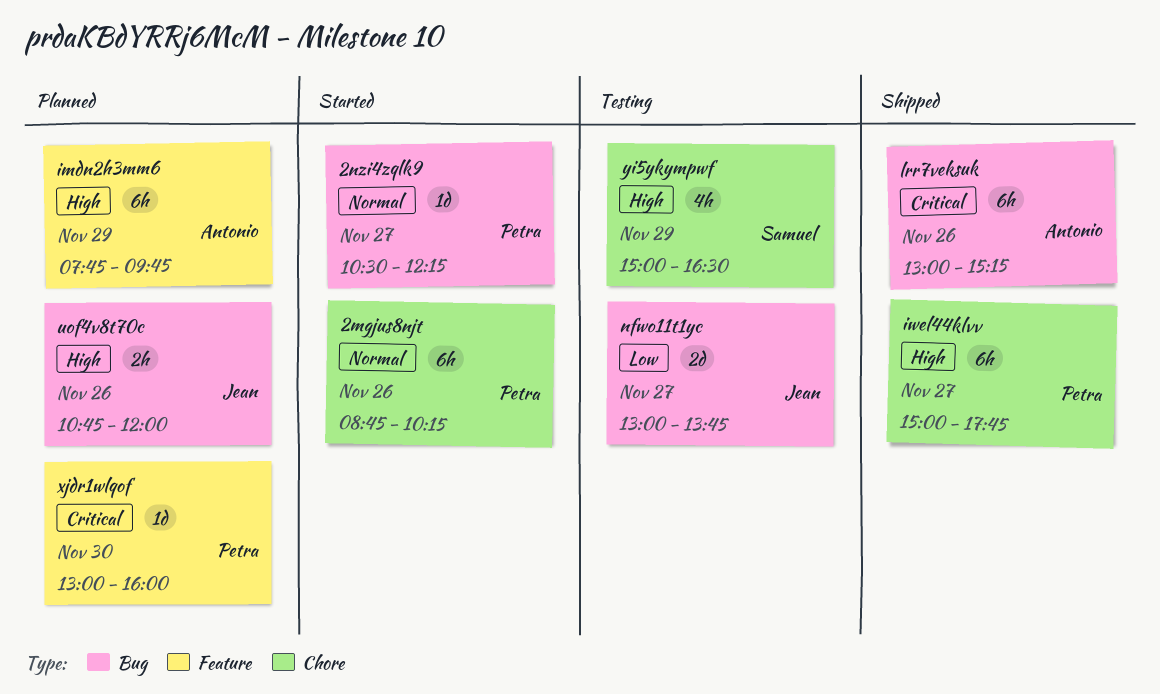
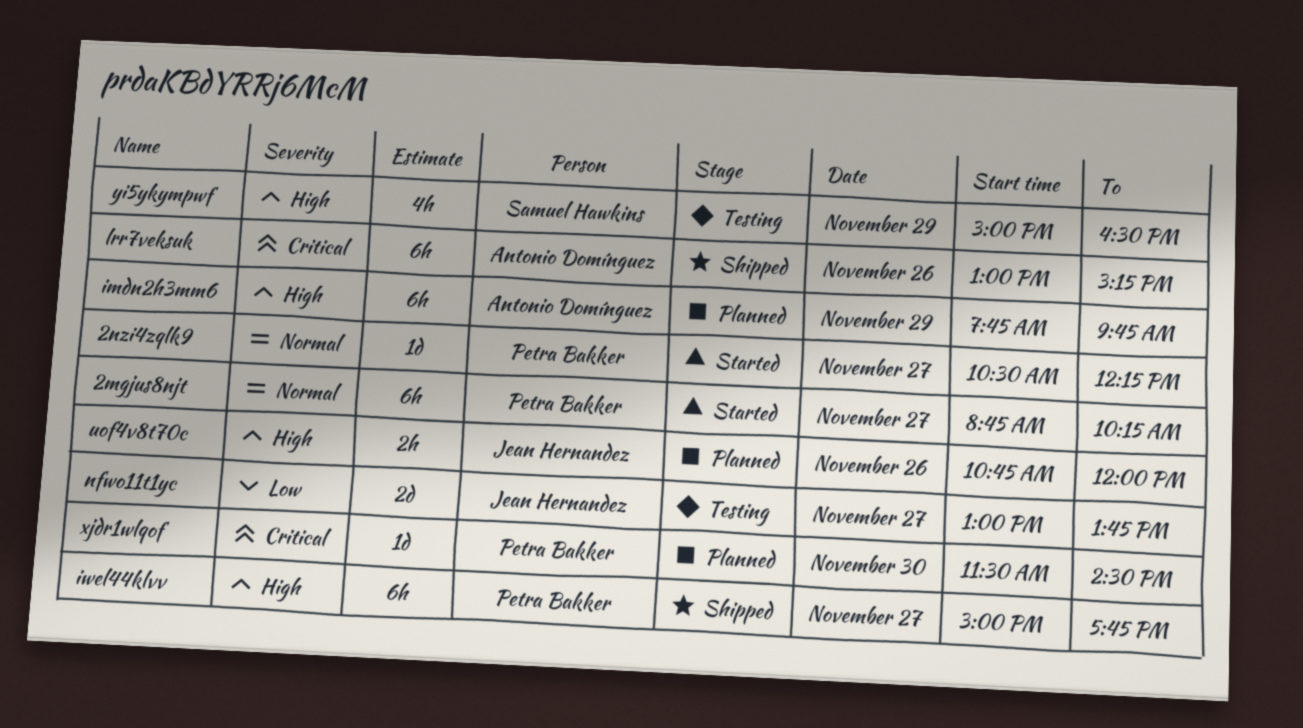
2mgjus8njt, day: Nov 26 -> Nov 27
xjdr1wlqof, begins: 13:00 -> 11:30
xjdr1wlqof, ends: 16:00 -> 14:30

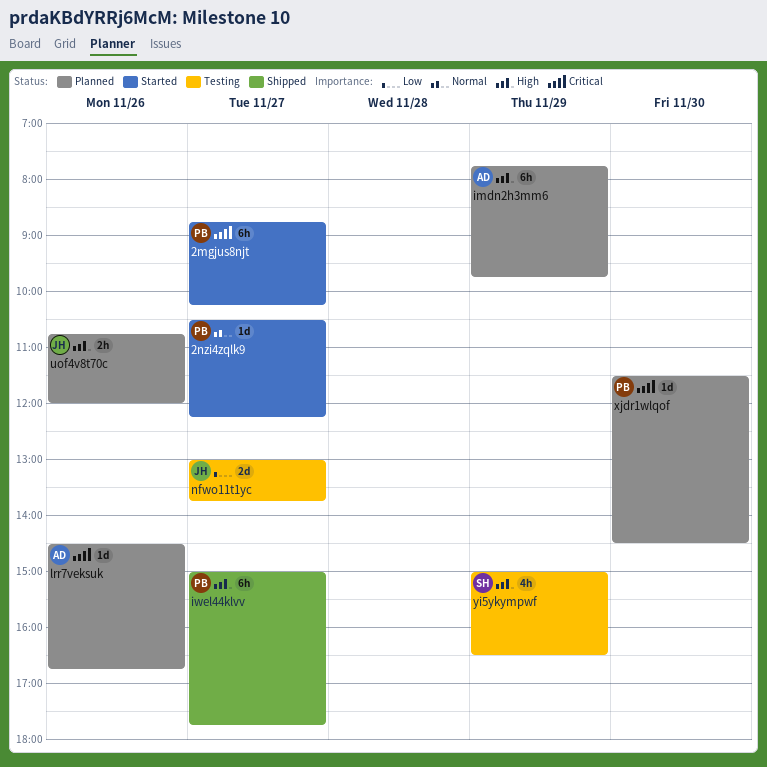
2mgjus8njt, priority: Normal -> Critical
lrr7veksuk, status: Shipped -> Planned
lrr7veksuk, estimate: 6h -> 1d
lrr7veksuk, begins: 13:00 -> 14:30
lrr7veksuk, ends: 15:15 -> 16:45

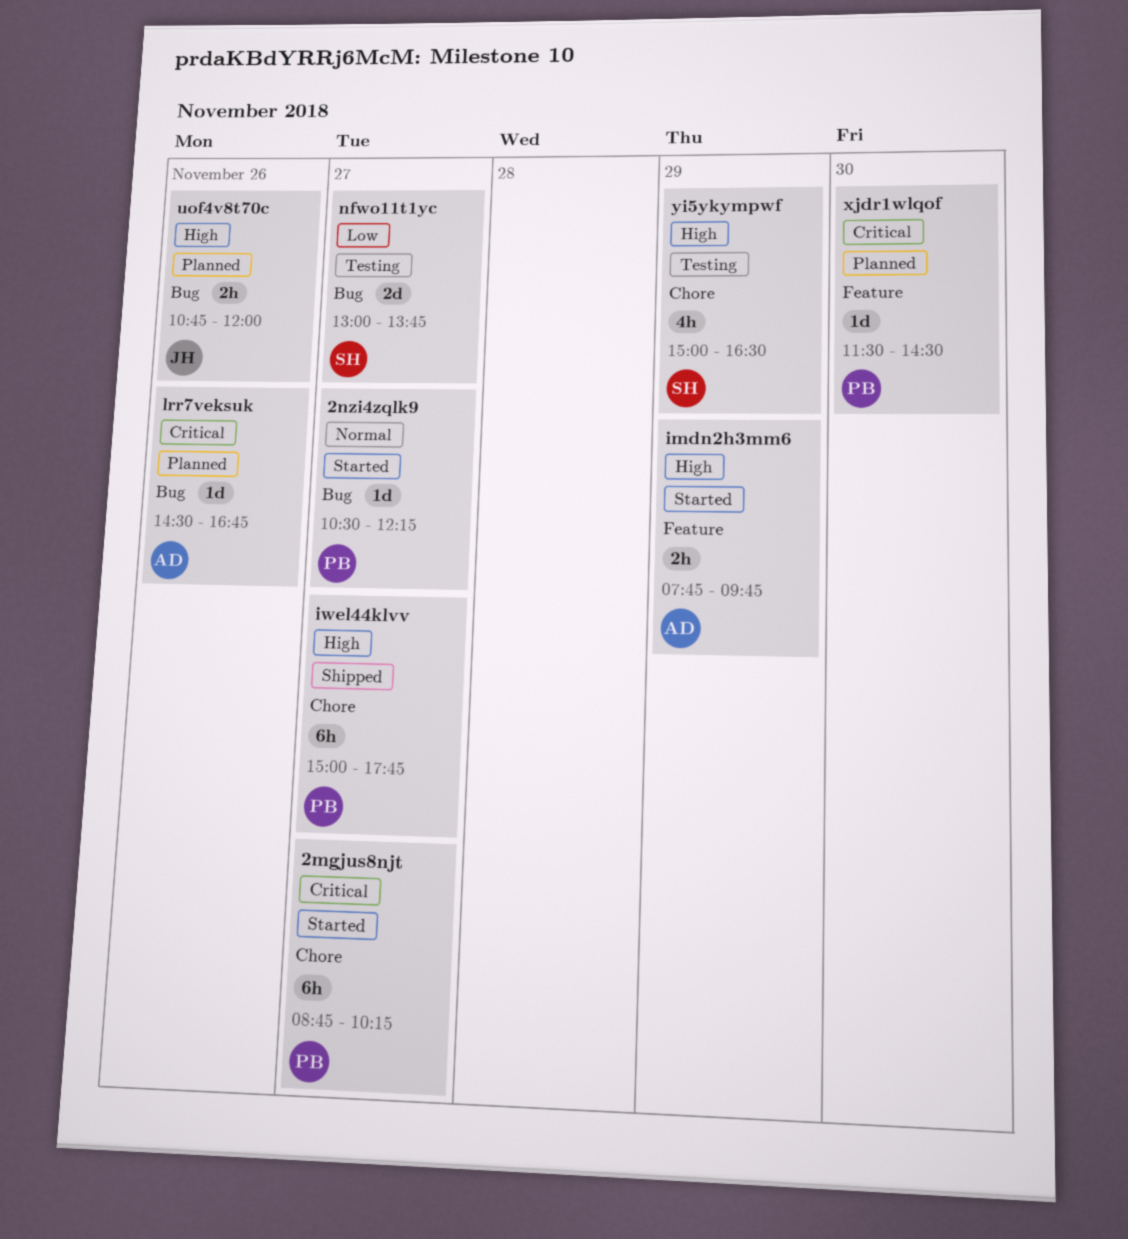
imdn2h3mm6, status: Planned -> Started
imdn2h3mm6, estimate: 6h -> 2h
nfwo11t1yc, owner: JH -> SH

